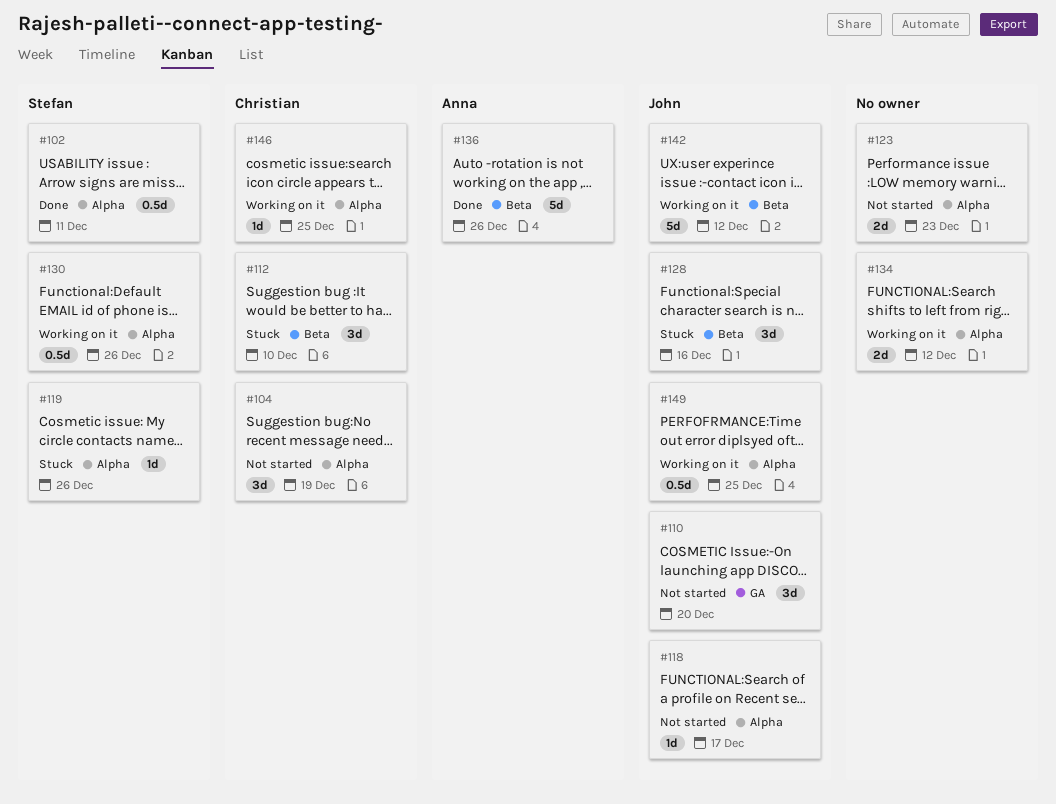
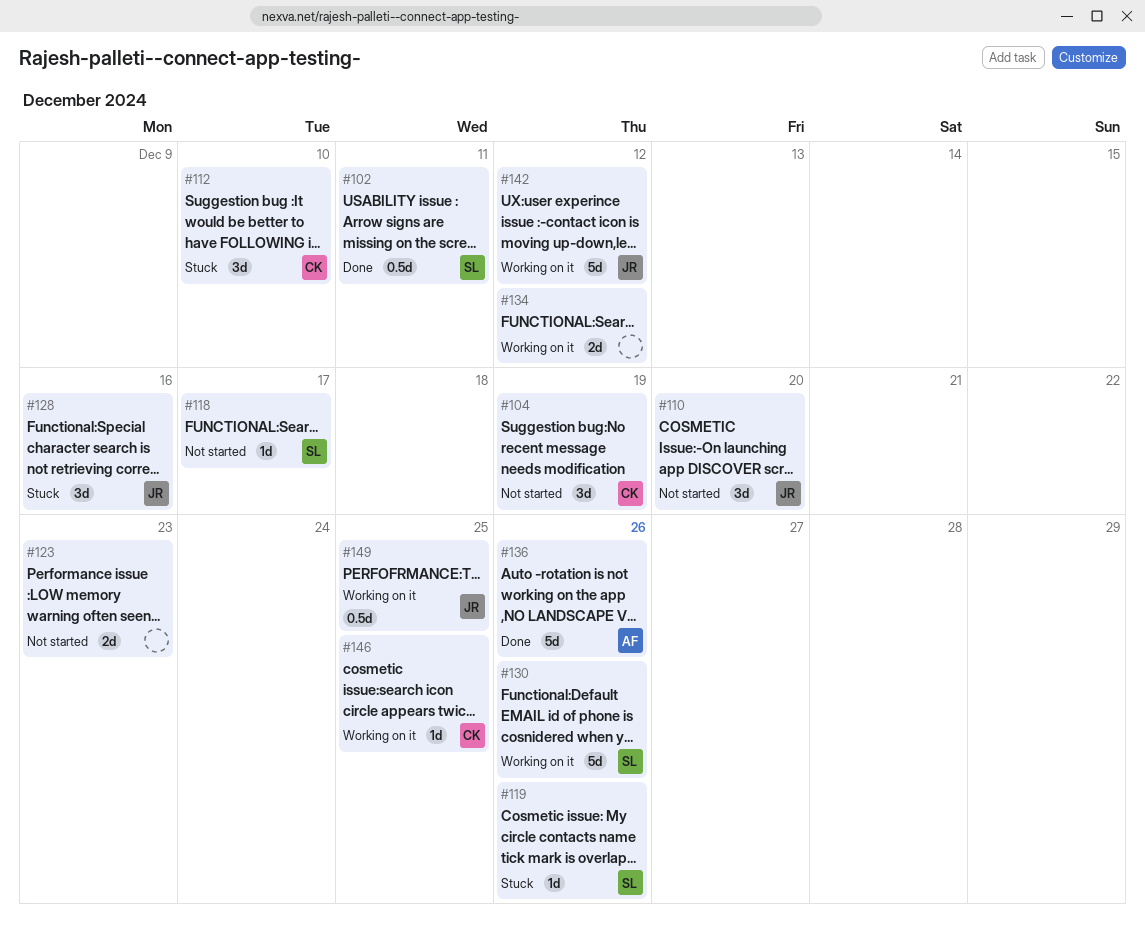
#118, owner: John -> Stefan
#130, estimate: 0.5d -> 5d

